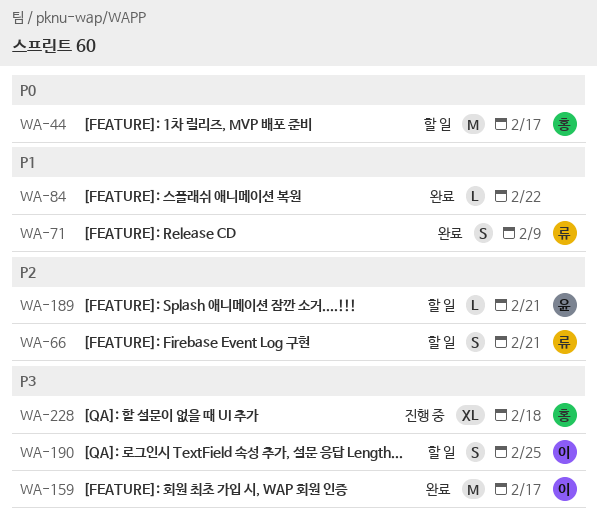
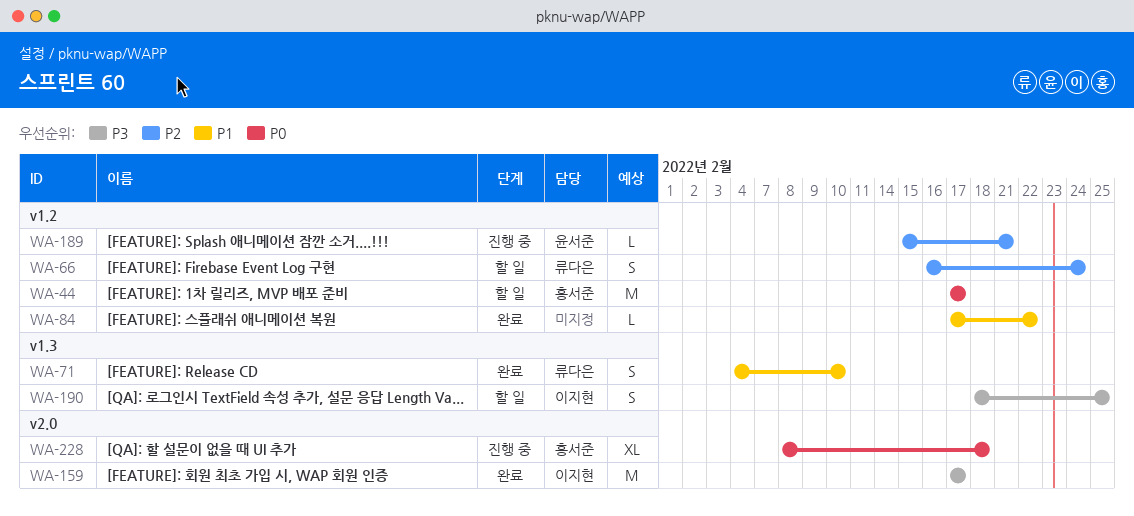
WA-66, due: Feb 21 -> Feb 24
WA-71, due: Feb 9 -> Feb 10
WA-189, status: 할 일 -> 진행 중
WA-228, priority: P3 -> P0

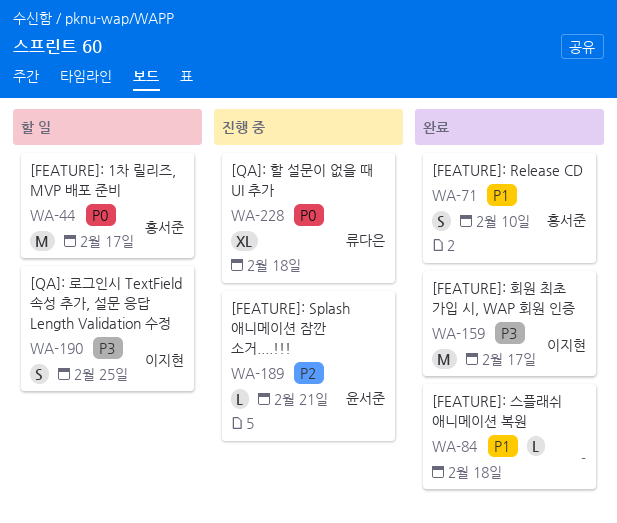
WA-66: present -> none
WA-71, owner: 류다은 -> 홍서준
WA-84, due: Feb 22 -> Feb 18
WA-228, owner: 홍서준 -> 류다은

